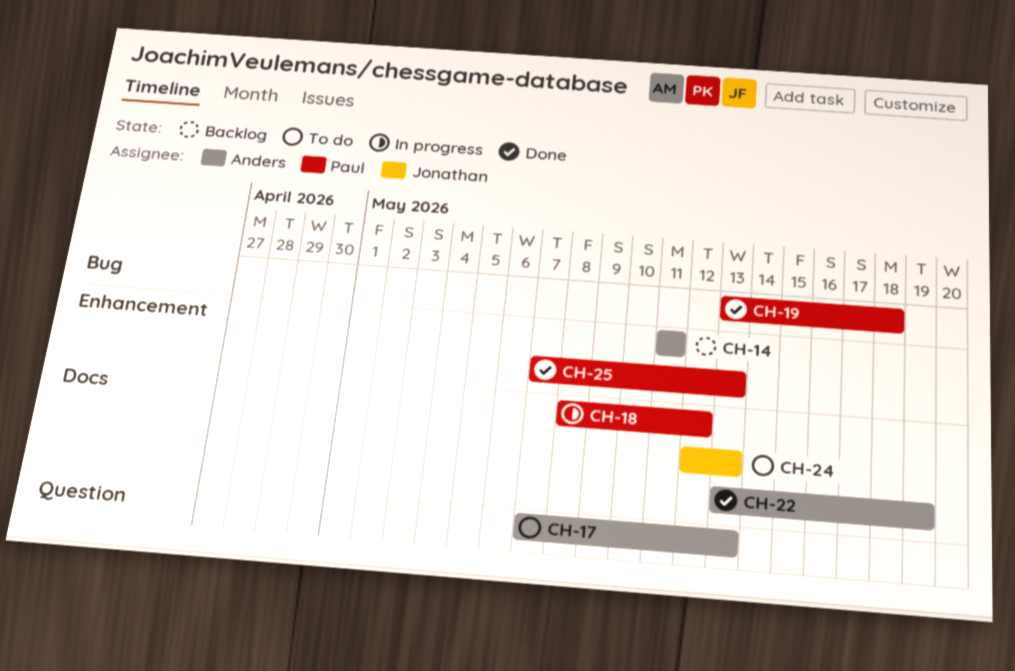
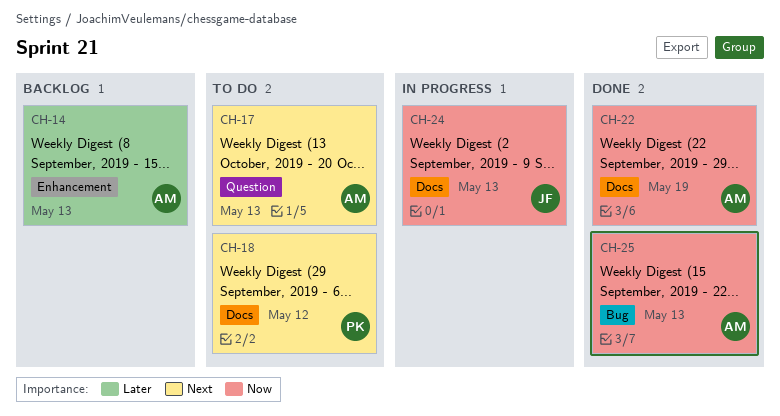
CH-14, due: May 11 -> May 13
CH-18, status: In progress -> To do
CH-19: present -> none
CH-24, status: To do -> In progress
CH-25, owner: Paul -> Anders
CH-25, label: Enhancement -> Bug

